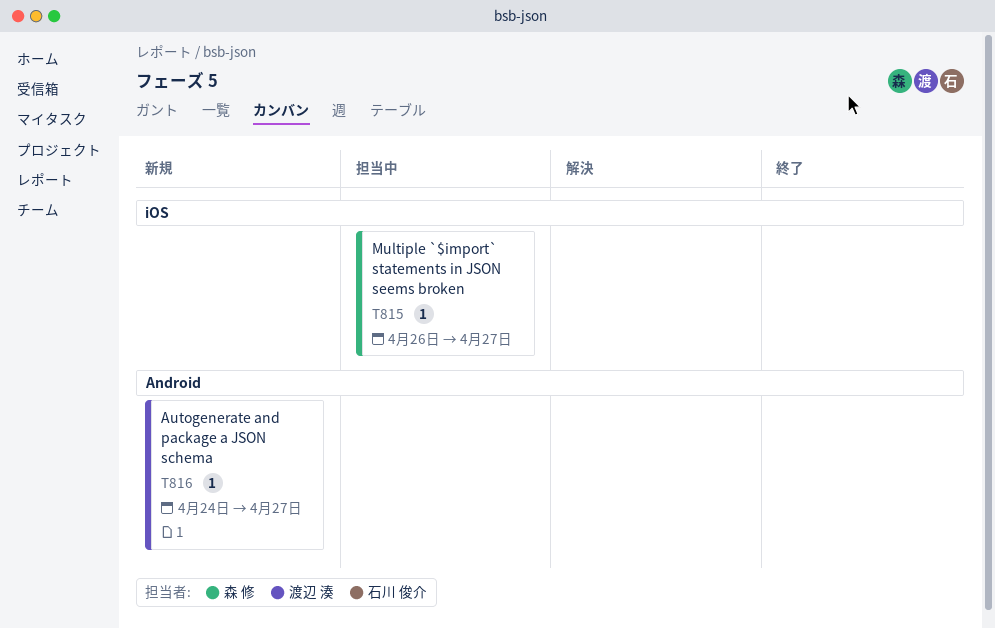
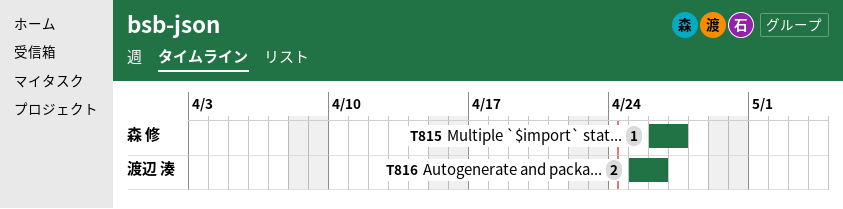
T816, estimate: 1 -> 2
T816, start: Apr 24 -> Apr 25
T816, due: Apr 27 -> Apr 26

